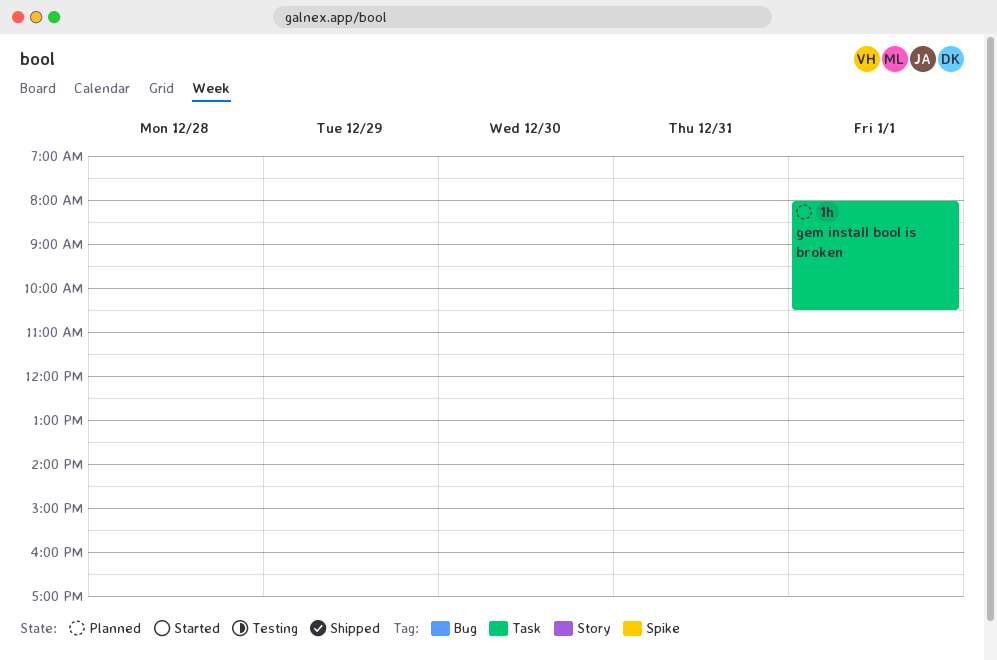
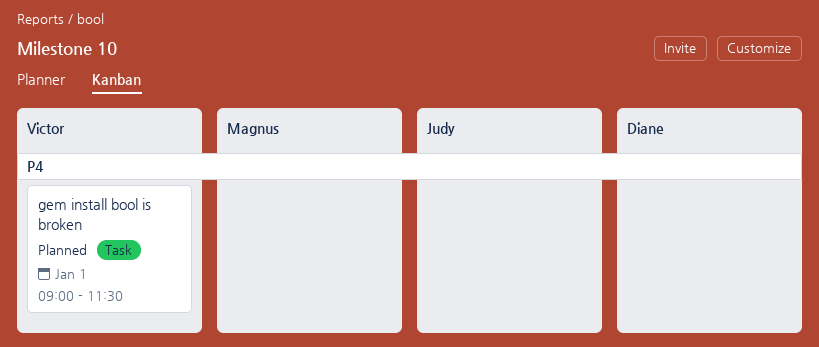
gem install bool is broken, begins: 08:00 -> 09:00
gem install bool is broken, ends: 10:30 -> 11:30

